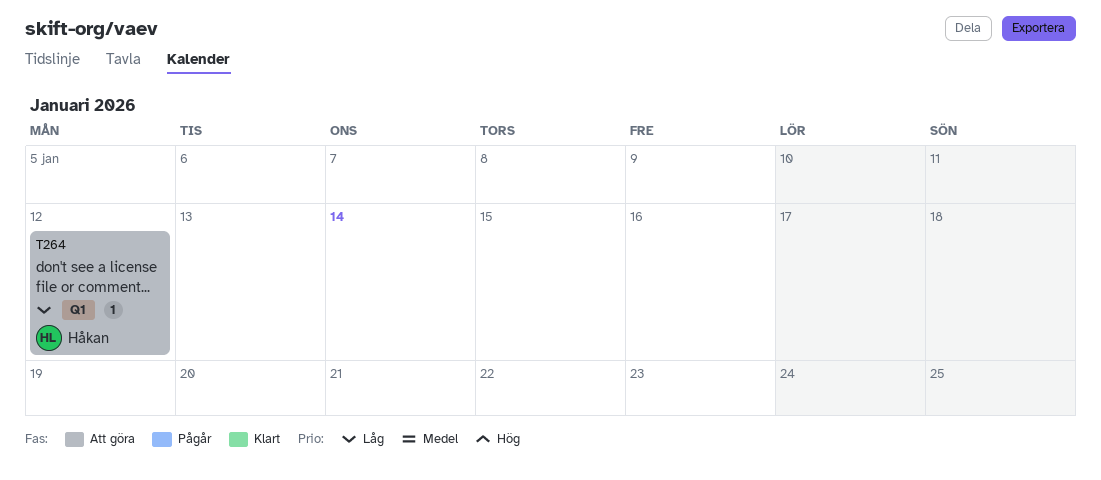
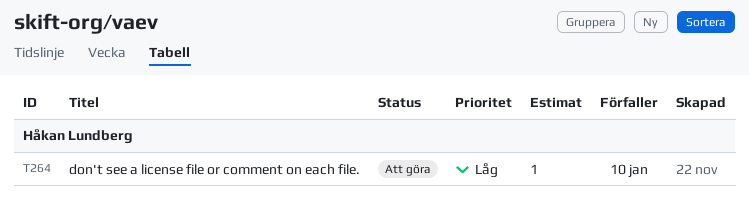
T264, due: Jan 12 -> Jan 10

